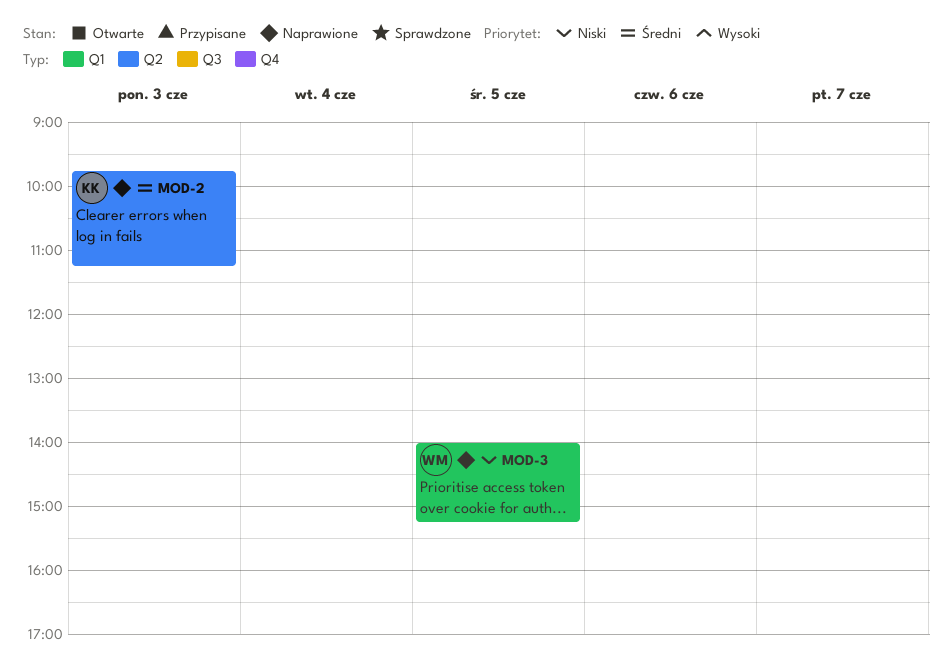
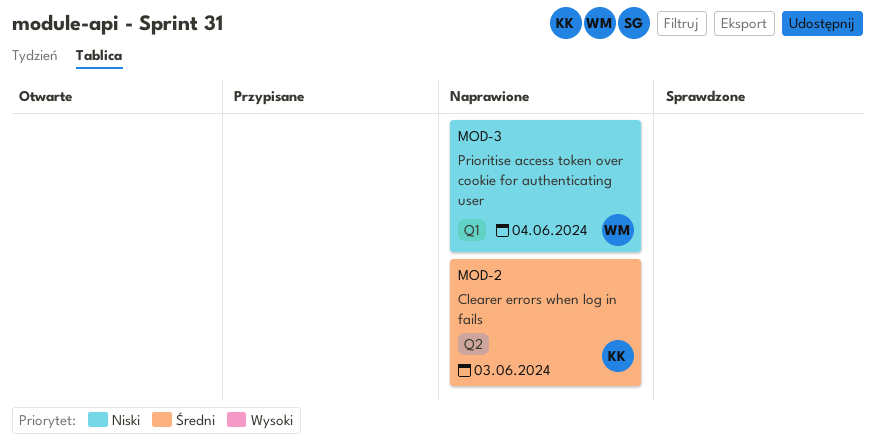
MOD-3, day: Jun 5 -> Jun 4

